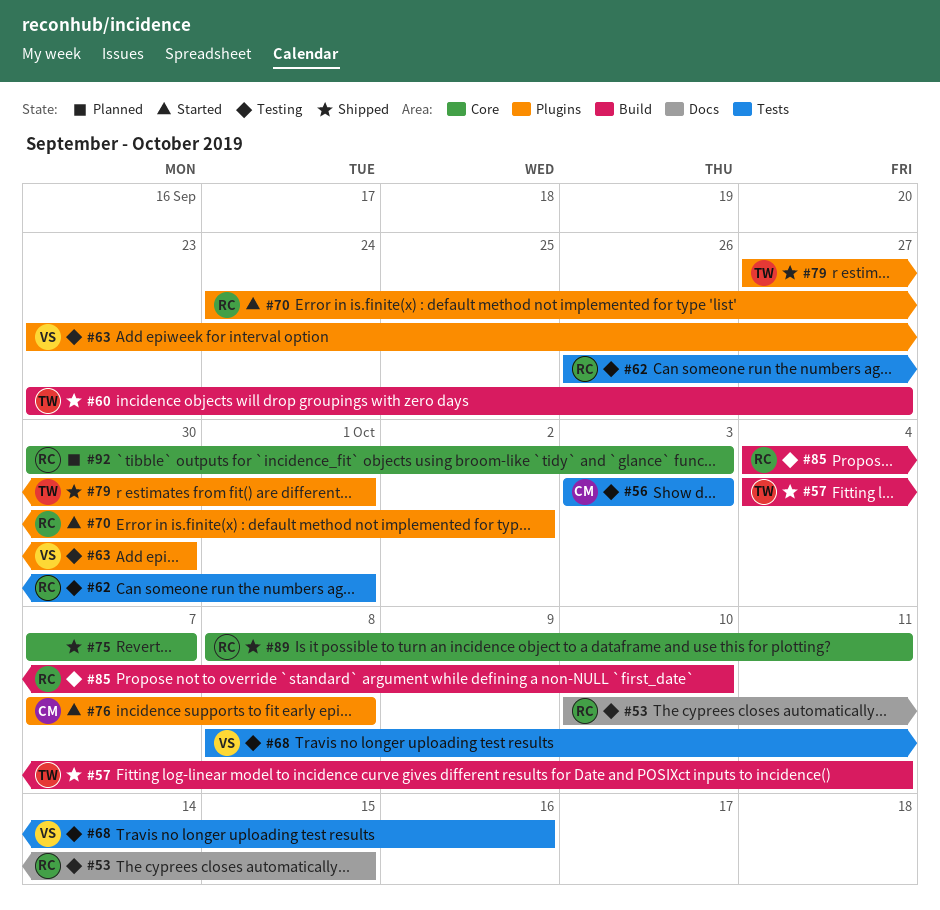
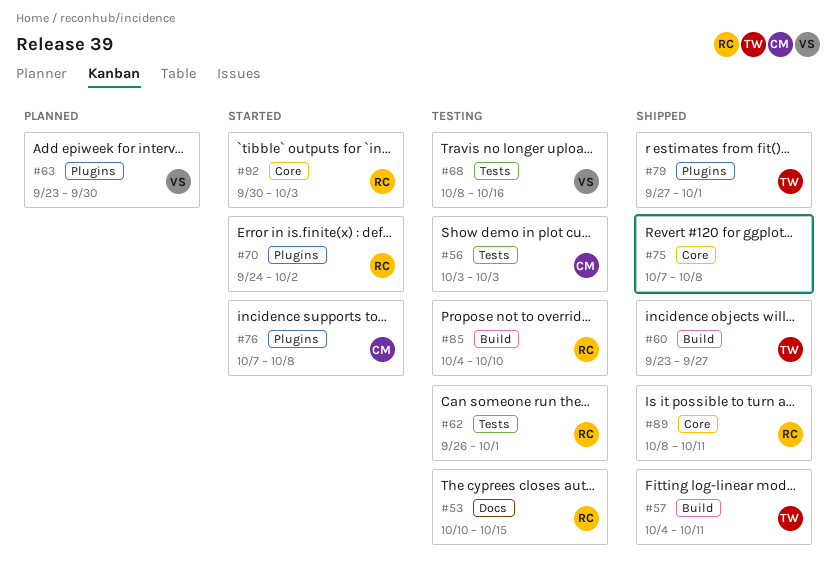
#63, status: Testing -> Planned
#75, due: Oct 7 -> Oct 8
#92, status: Planned -> Started

